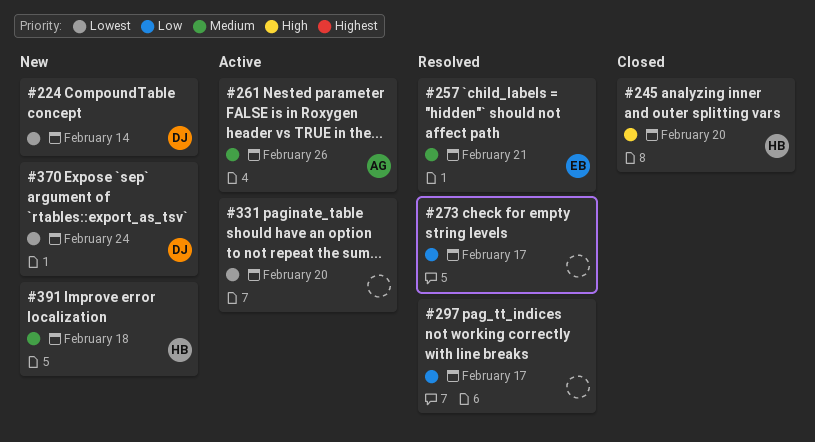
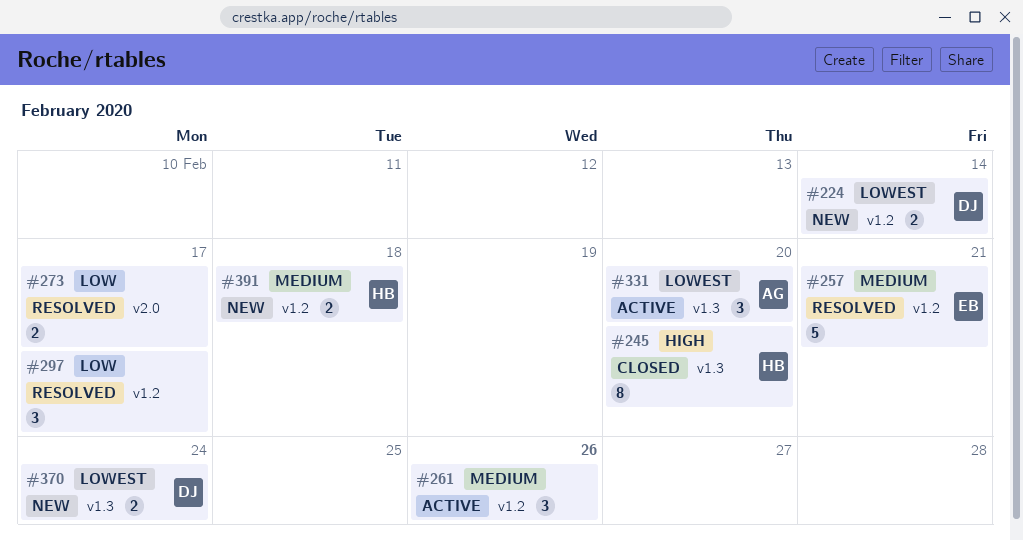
#261, owner: AG -> none
#331, owner: none -> AG

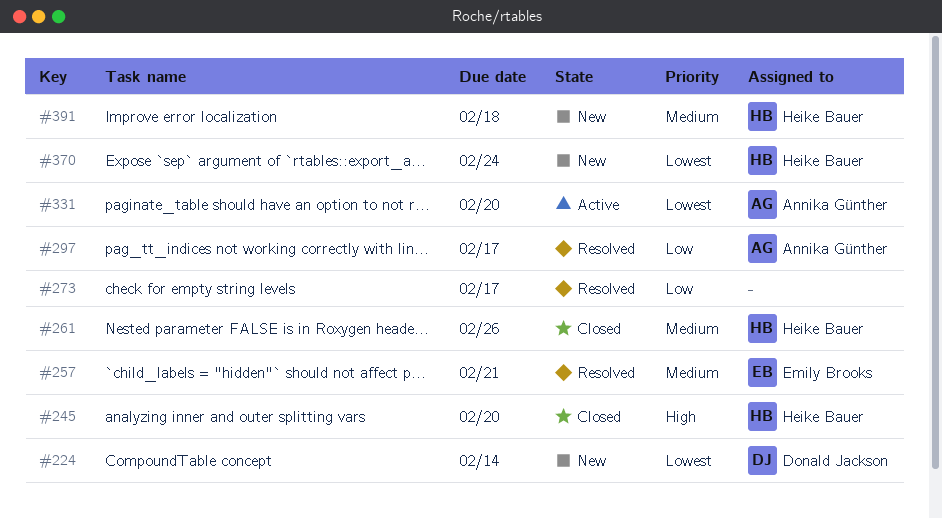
#261, status: Active -> Closed
#261, owner: none -> Heike Bauer
#297, owner: none -> Annika Günther
#370, owner: Donald Jackson -> Heike Bauer

